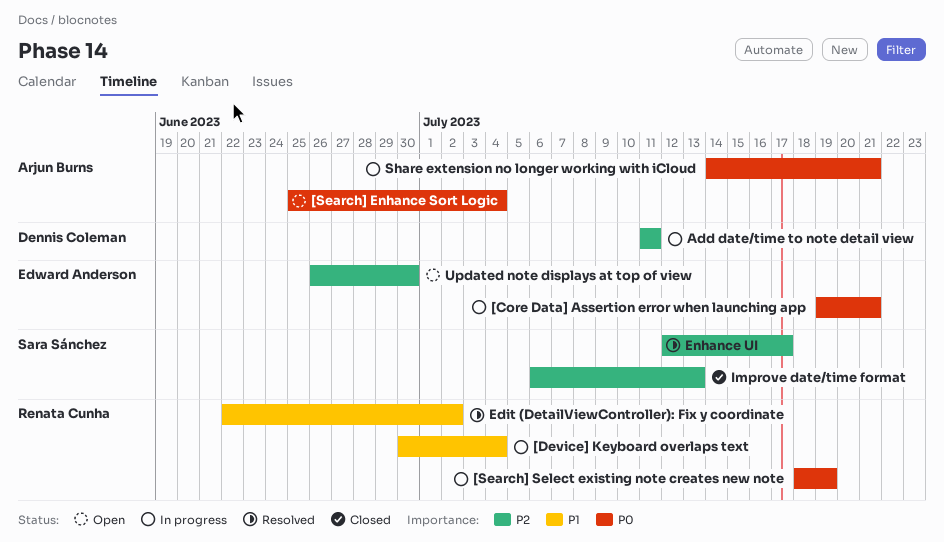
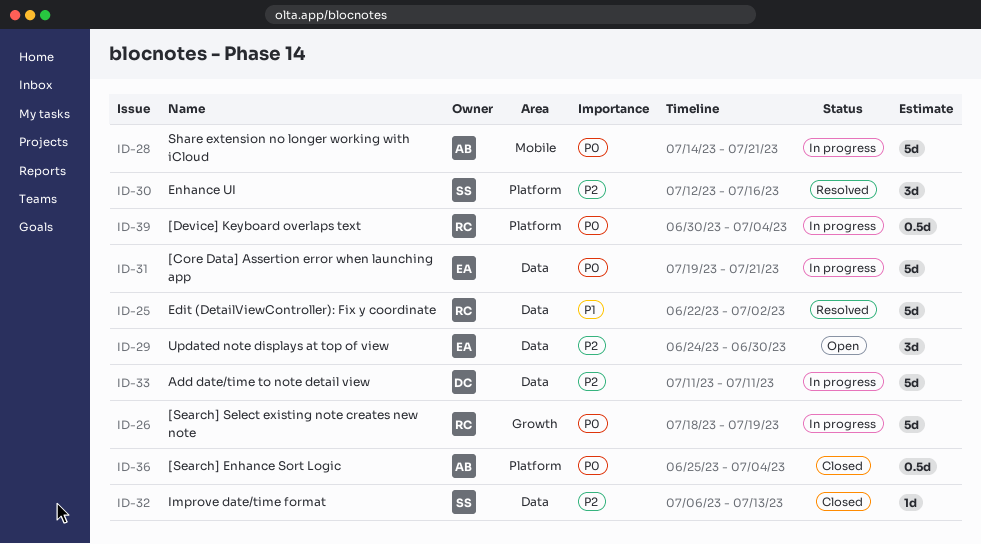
[Device] Keyboard overlaps text, priority: P1 -> P0
[Search] Enhance Sort Logic, status: Open -> Closed
Enhance UI, due: Jul 17 -> Jul 16
Updated note displays at top of view, start: Jun 26 -> Jun 24

